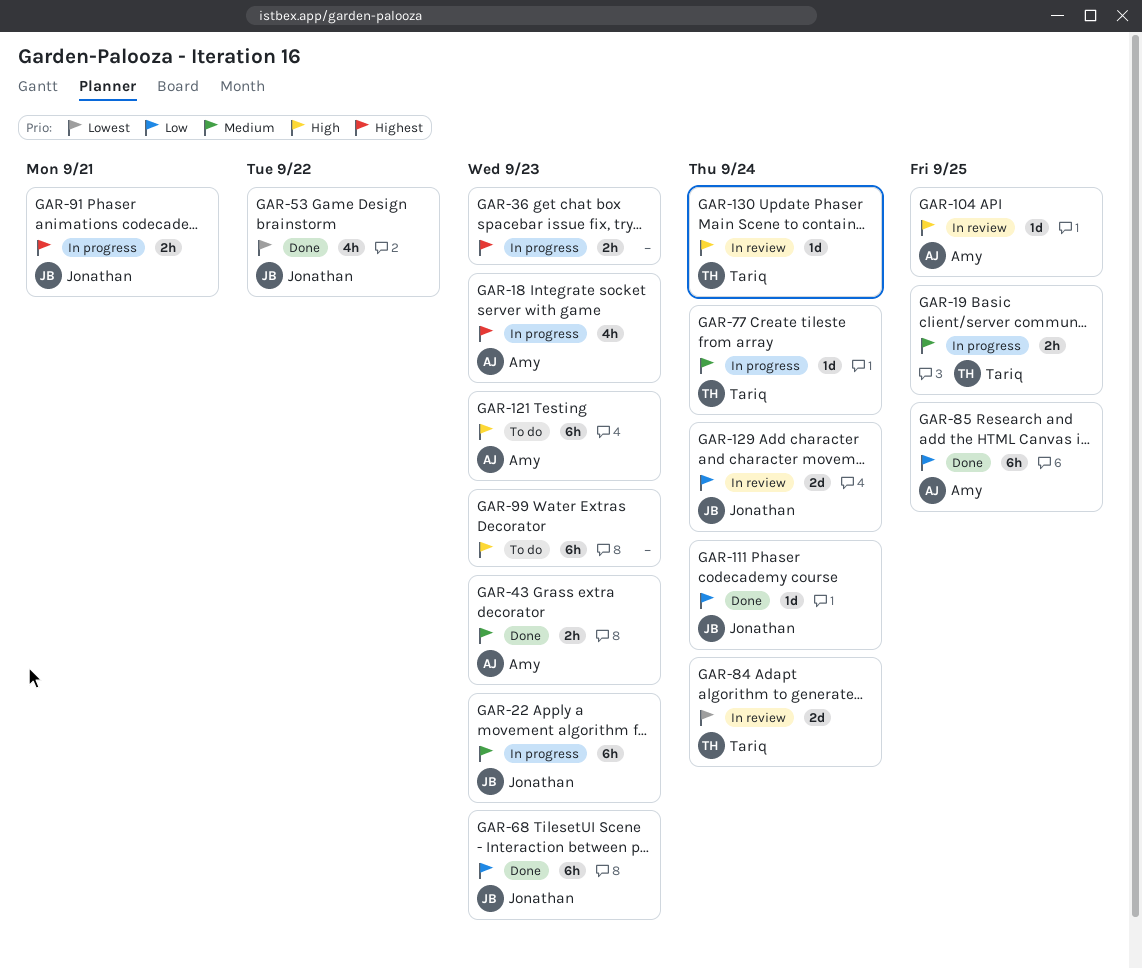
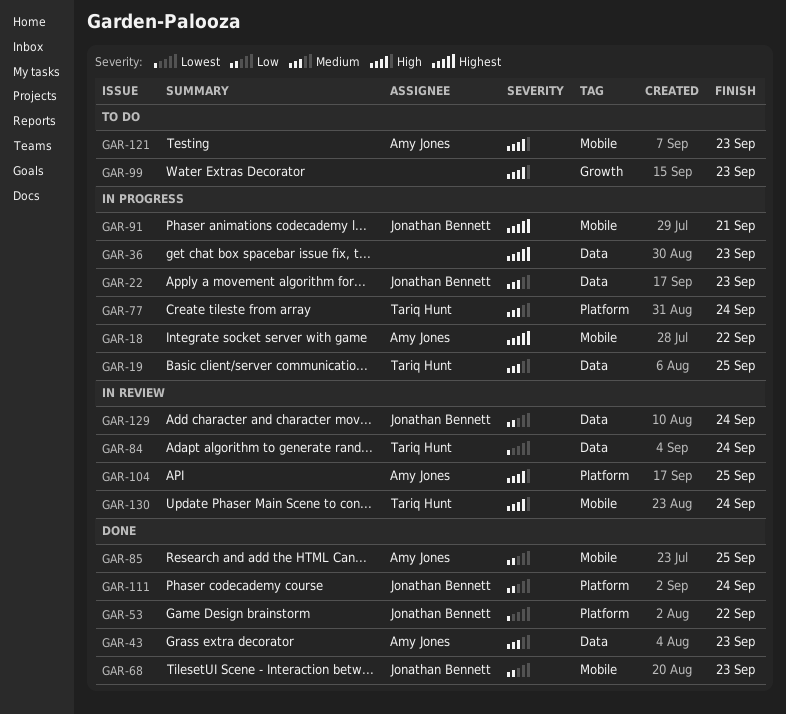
GAR-18, due: Sep 23 -> Sep 22

